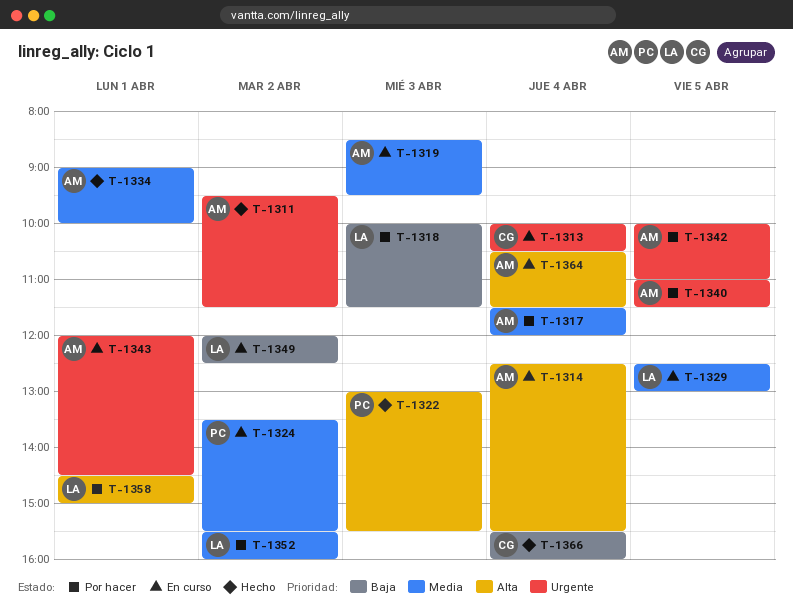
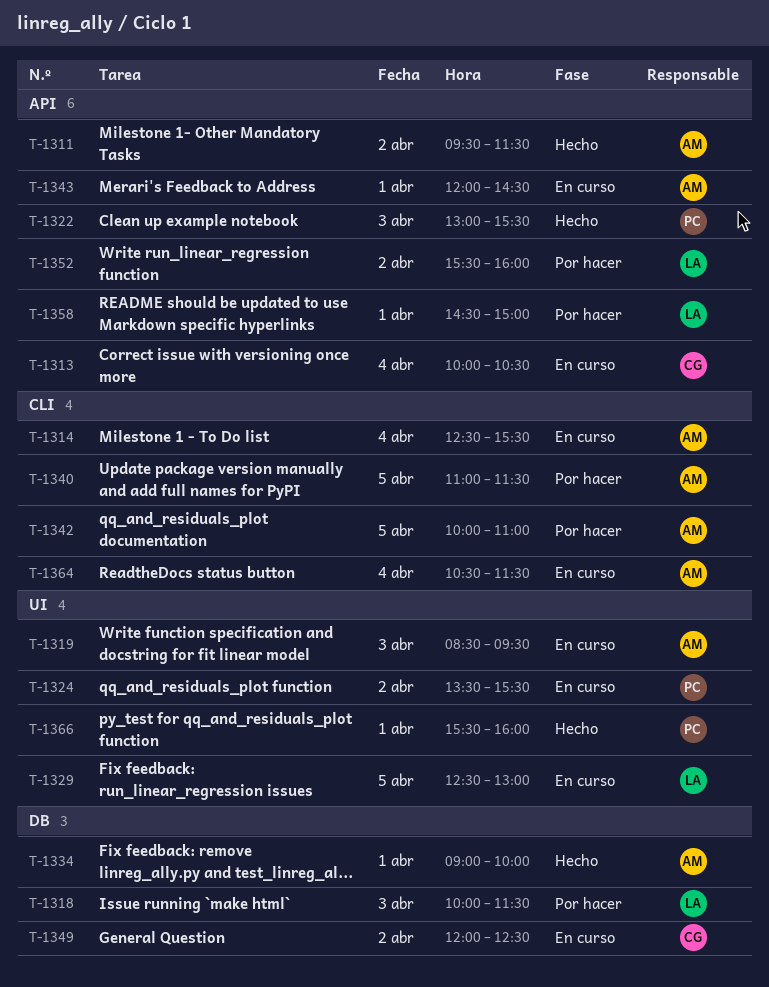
T-1317: present -> none
T-1349, owner: LA -> CG
T-1366, owner: CG -> PC
T-1366, day: Apr 4 -> Apr 1

